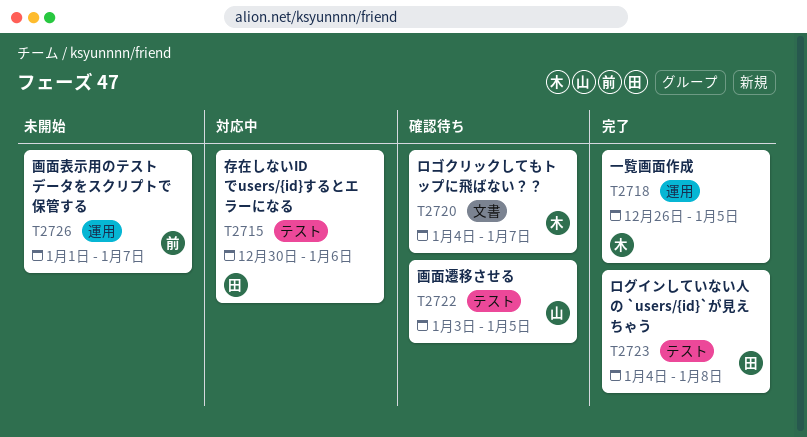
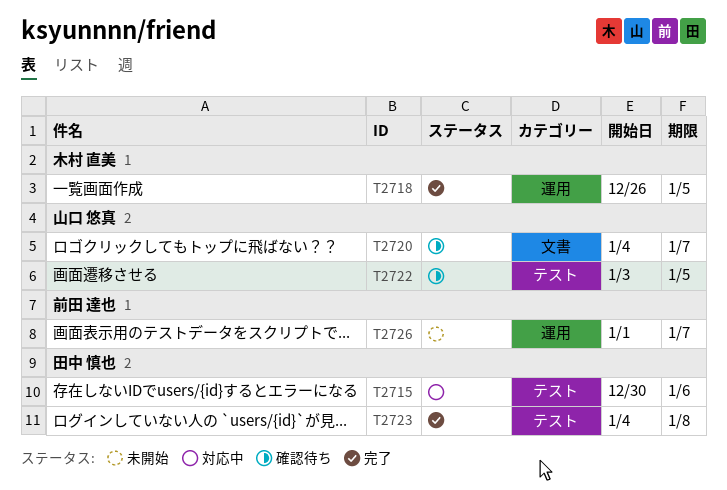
T2720, owner: 木村 直美 -> 山口 悠真

